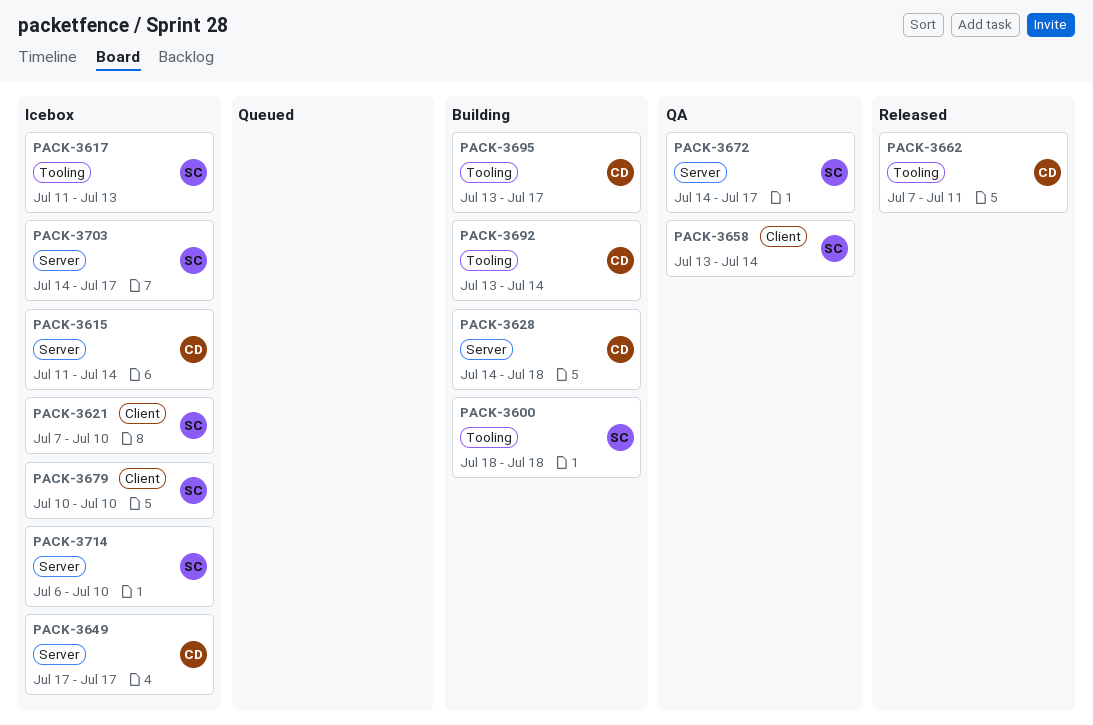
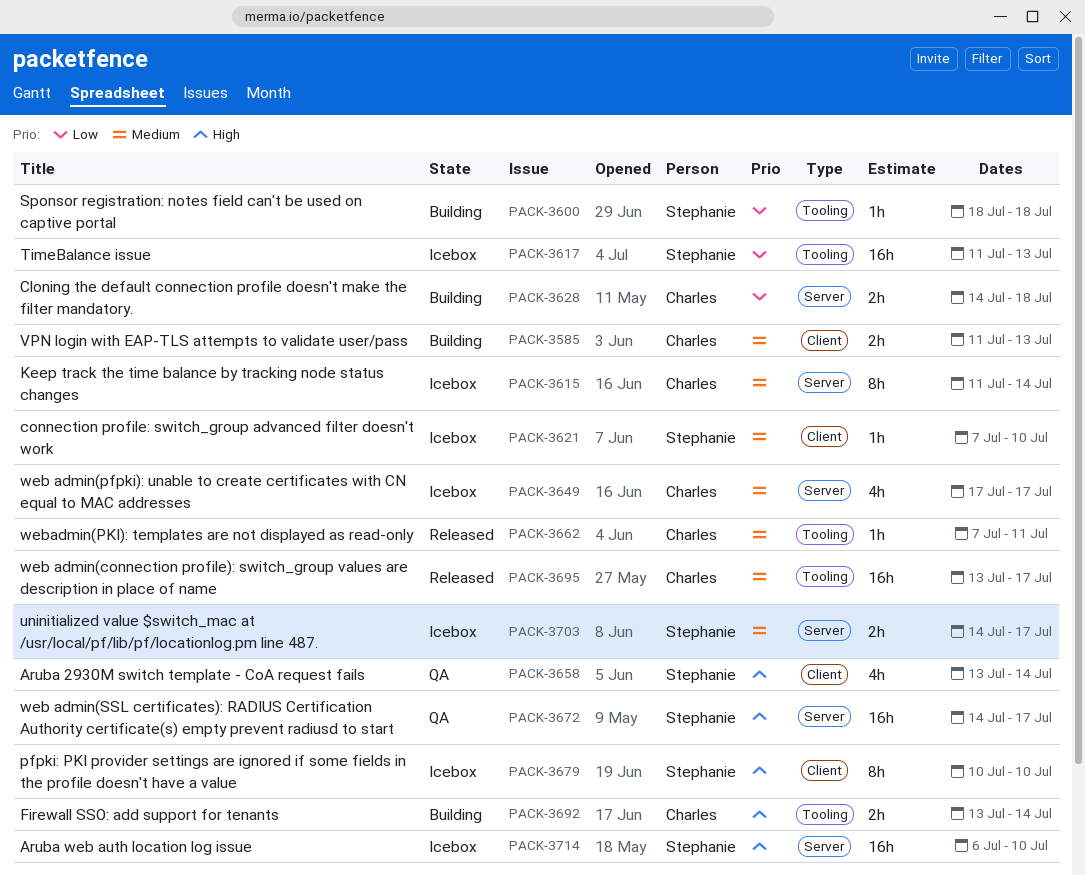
PACK-3585: none -> present
PACK-3695, status: Building -> Released

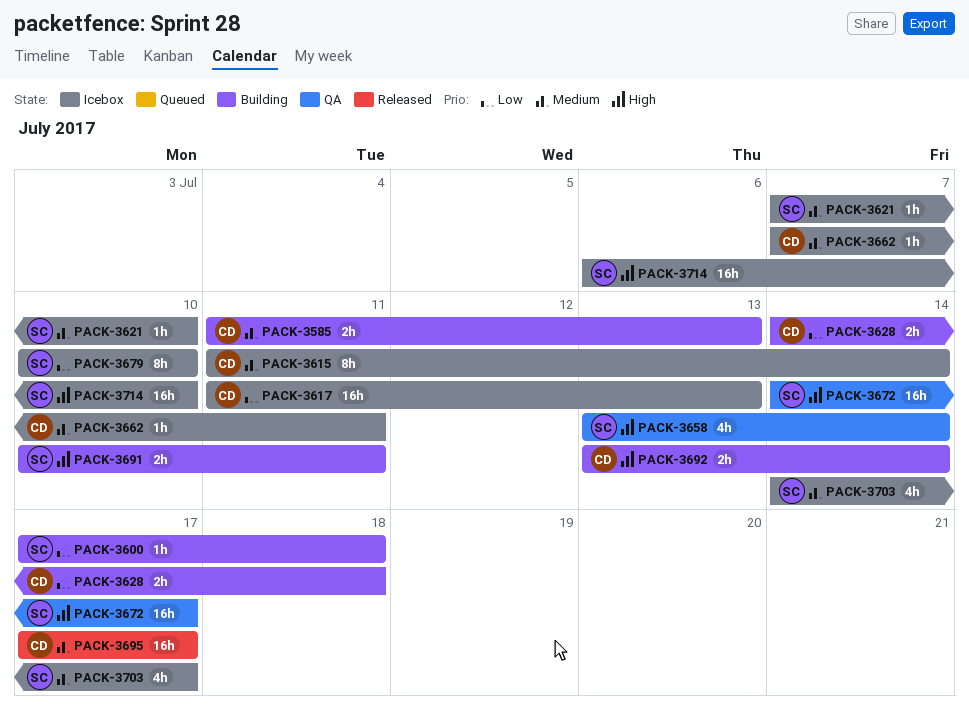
PACK-3600, start: Jul 18 -> Jul 17
PACK-3617, owner: Stephanie -> Charles
PACK-3649: present -> none
PACK-3662, status: Released -> Icebox
PACK-3679, priority: High -> Low
PACK-3691: none -> present
PACK-3695, start: Jul 13 -> Jul 17
PACK-3703, estimate: 2h -> 4h

